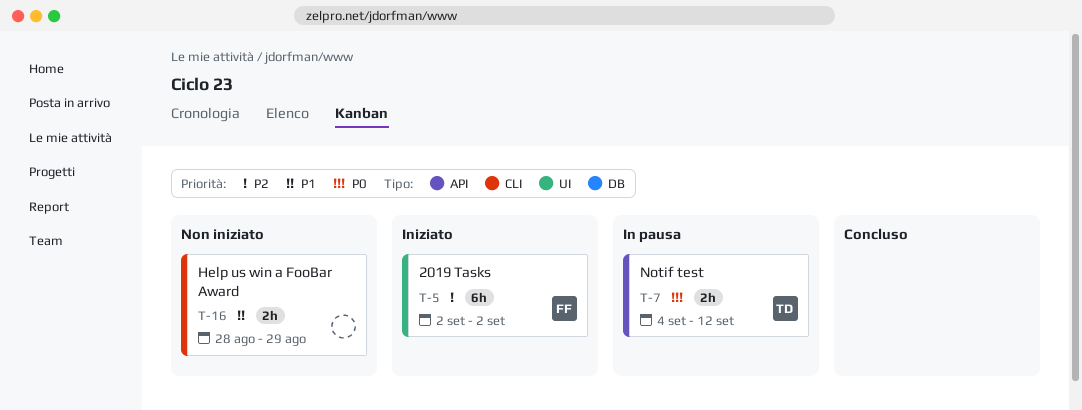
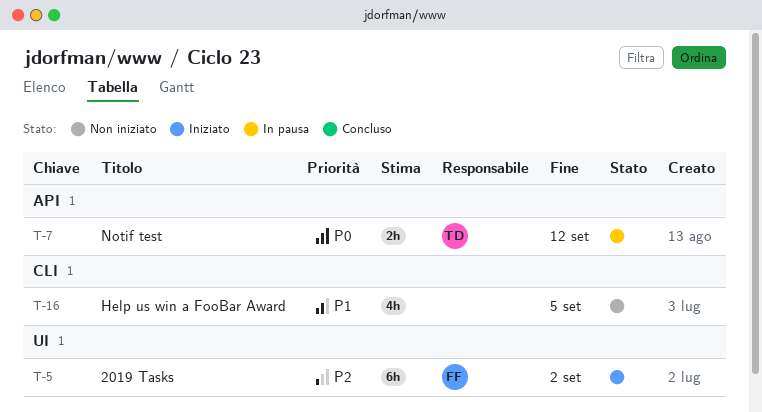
T-16, estimate: 2h -> 4h
T-16, due: Aug 29 -> Sep 5

